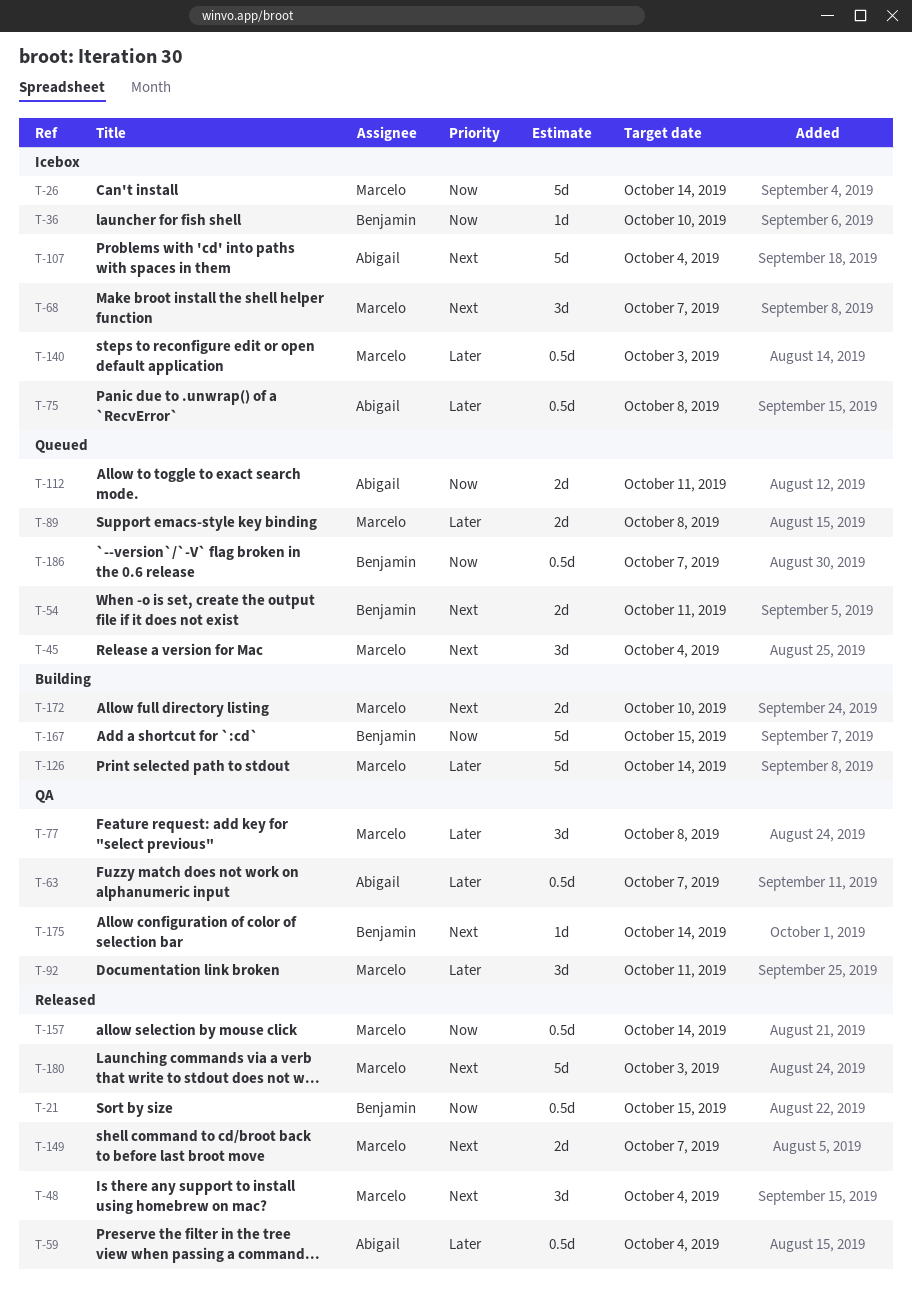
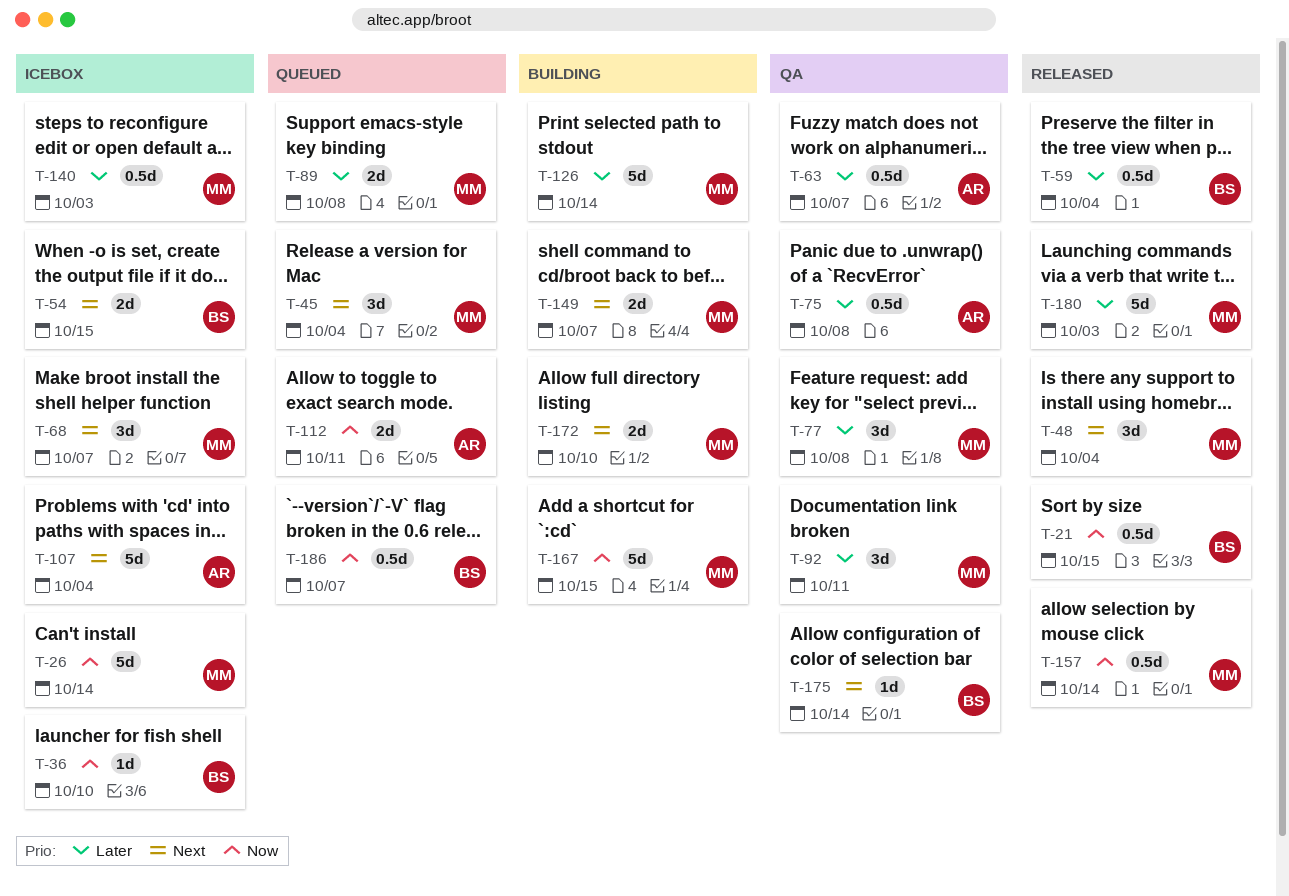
T-54, status: Queued -> Icebox
T-54, due: Oct 11 -> Oct 15
T-59, owner: Abigail -> Benjamin
T-75, status: Icebox -> QA
T-149, status: Released -> Building
T-167, owner: Benjamin -> Marcelo
T-180, priority: Next -> Later

